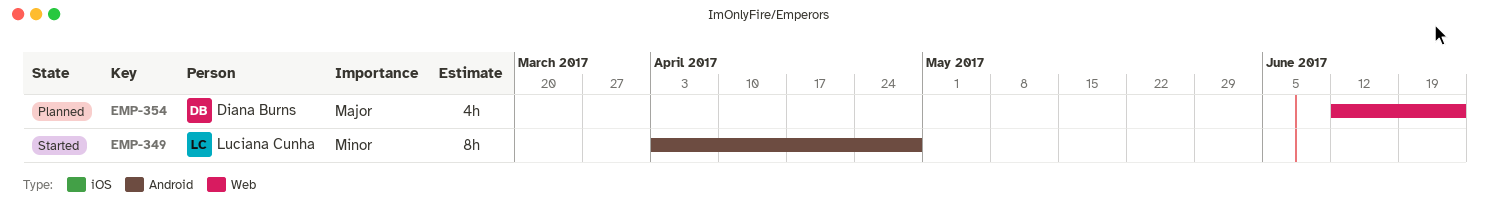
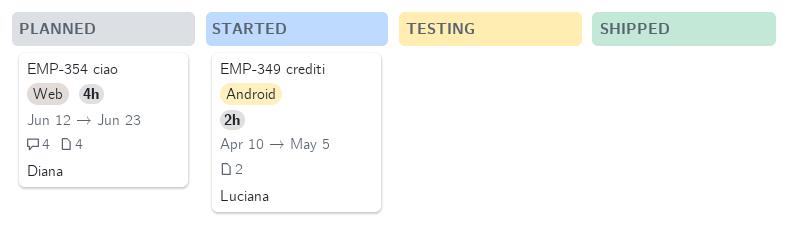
EMP-349, estimate: 8h -> 2h
EMP-349, start: Apr 3 -> Apr 10
EMP-349, due: Apr 28 -> May 5

